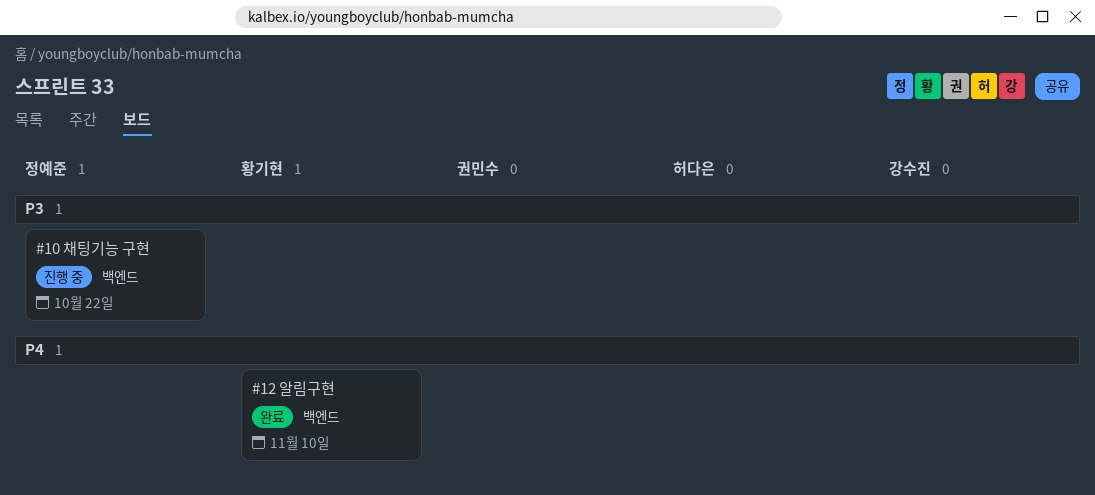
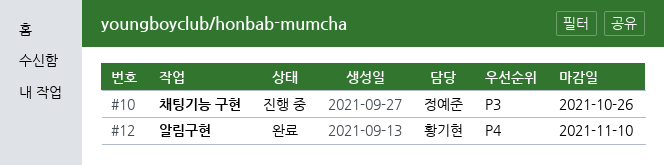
#10, due: Oct 22 -> Oct 26

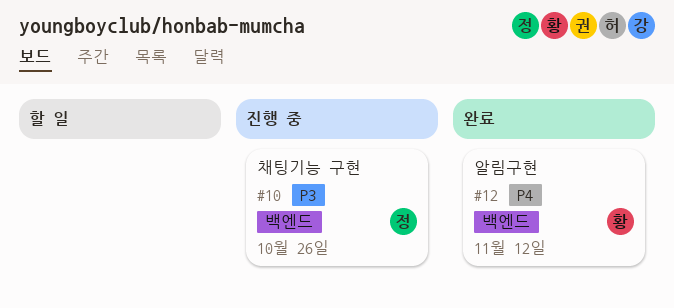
#12, due: Nov 10 -> Nov 12

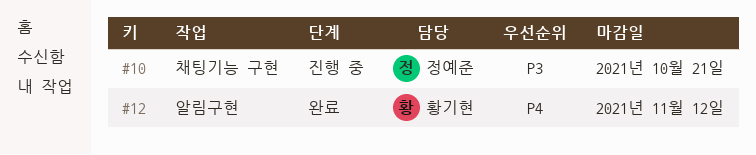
#10, due: Oct 26 -> Oct 21

